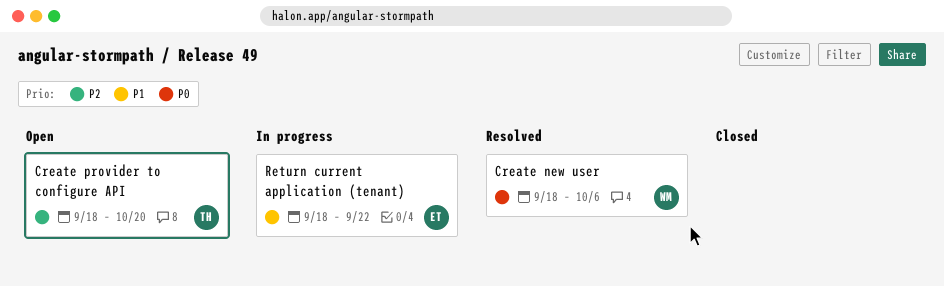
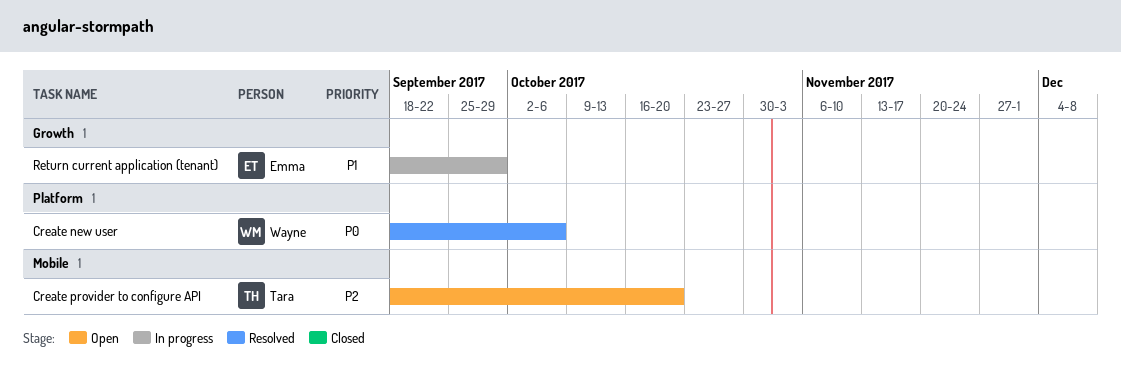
Return current application (tenant), due: Sep 22 -> Sep 29

